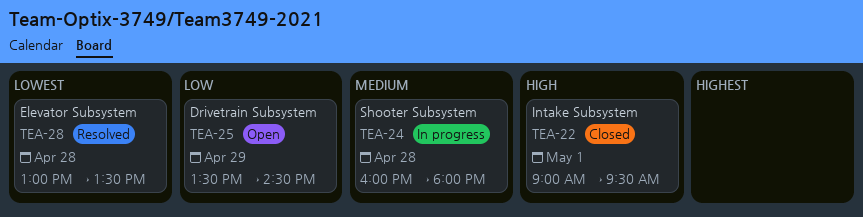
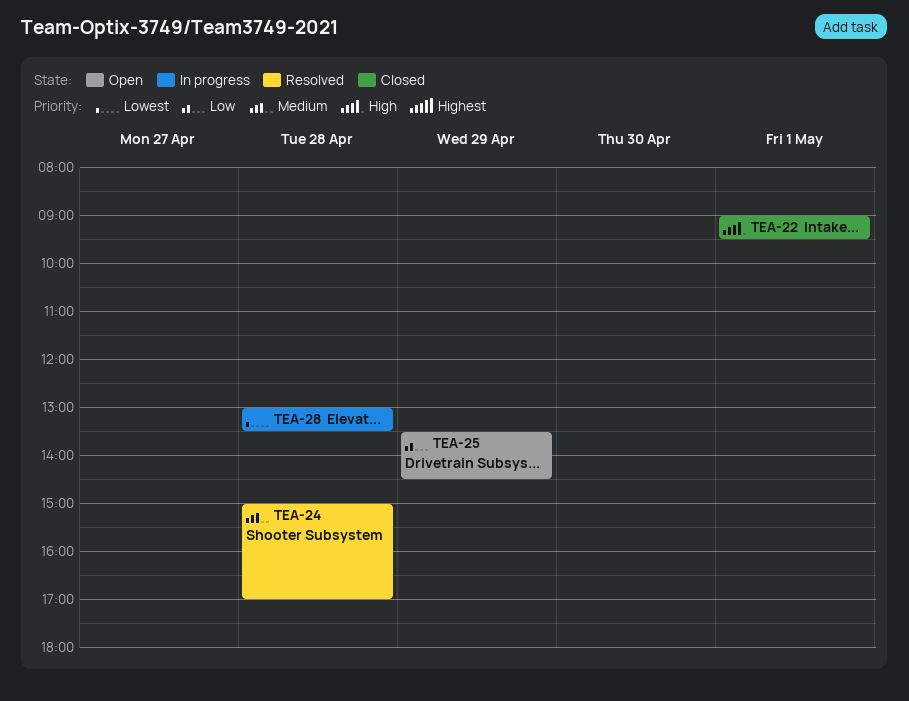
TEA-24, status: In progress -> Resolved
TEA-24, begins: 16:00 -> 15:00
TEA-24, ends: 18:00 -> 17:00
TEA-28, status: Resolved -> In progress

